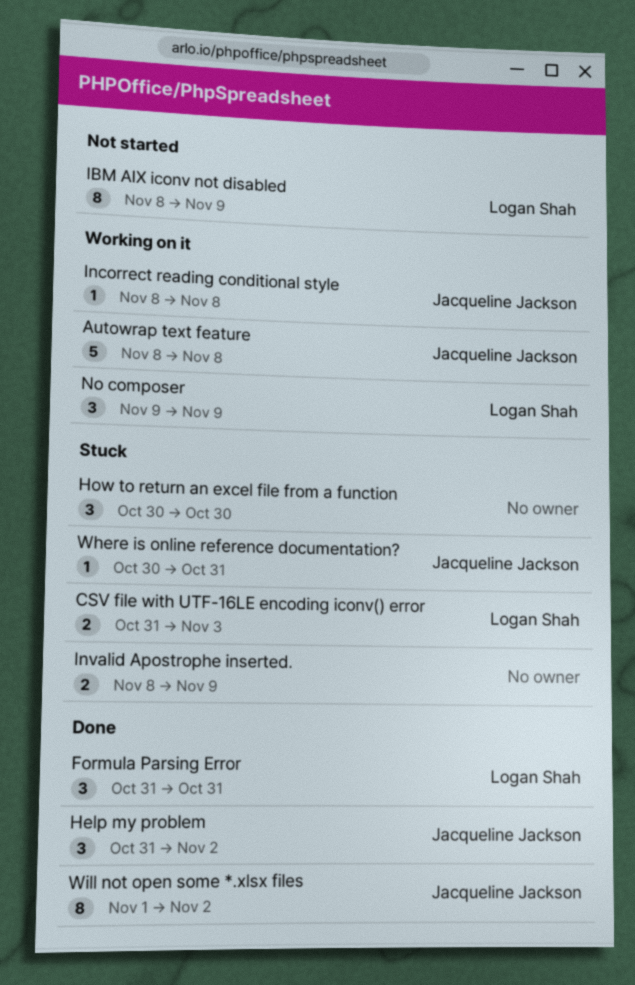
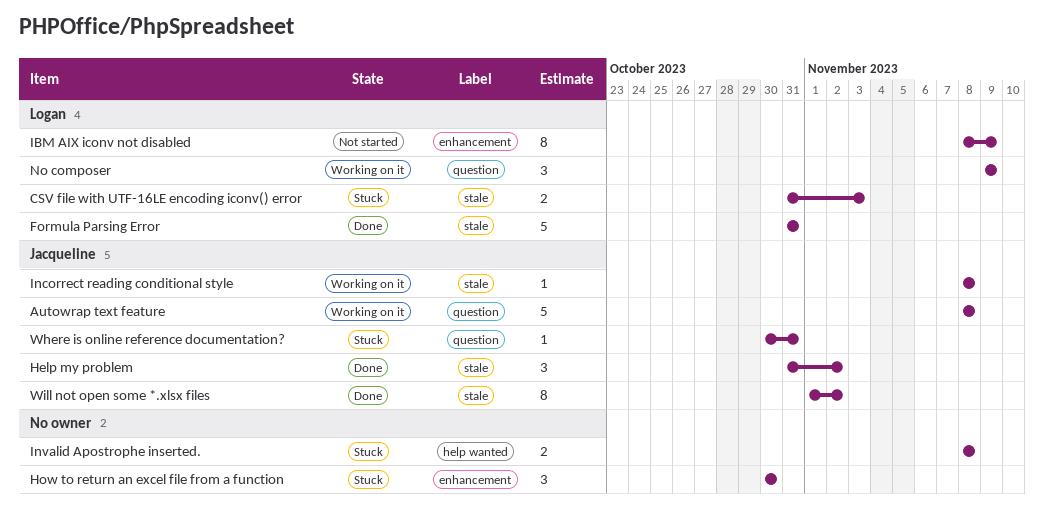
Formula Parsing Error, estimate: 3 -> 5
Invalid Apostrophe inserted., due: Nov 9 -> Nov 8

